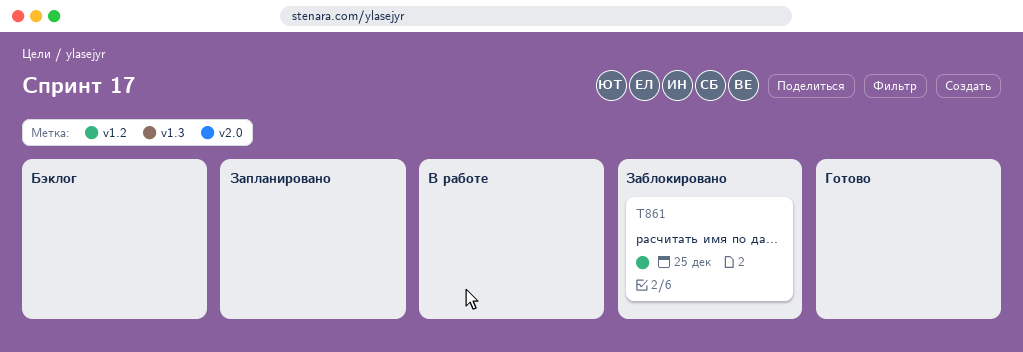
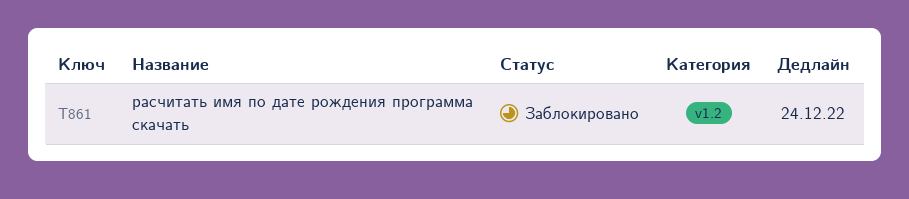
T861, due: Dec 25 -> Dec 24

